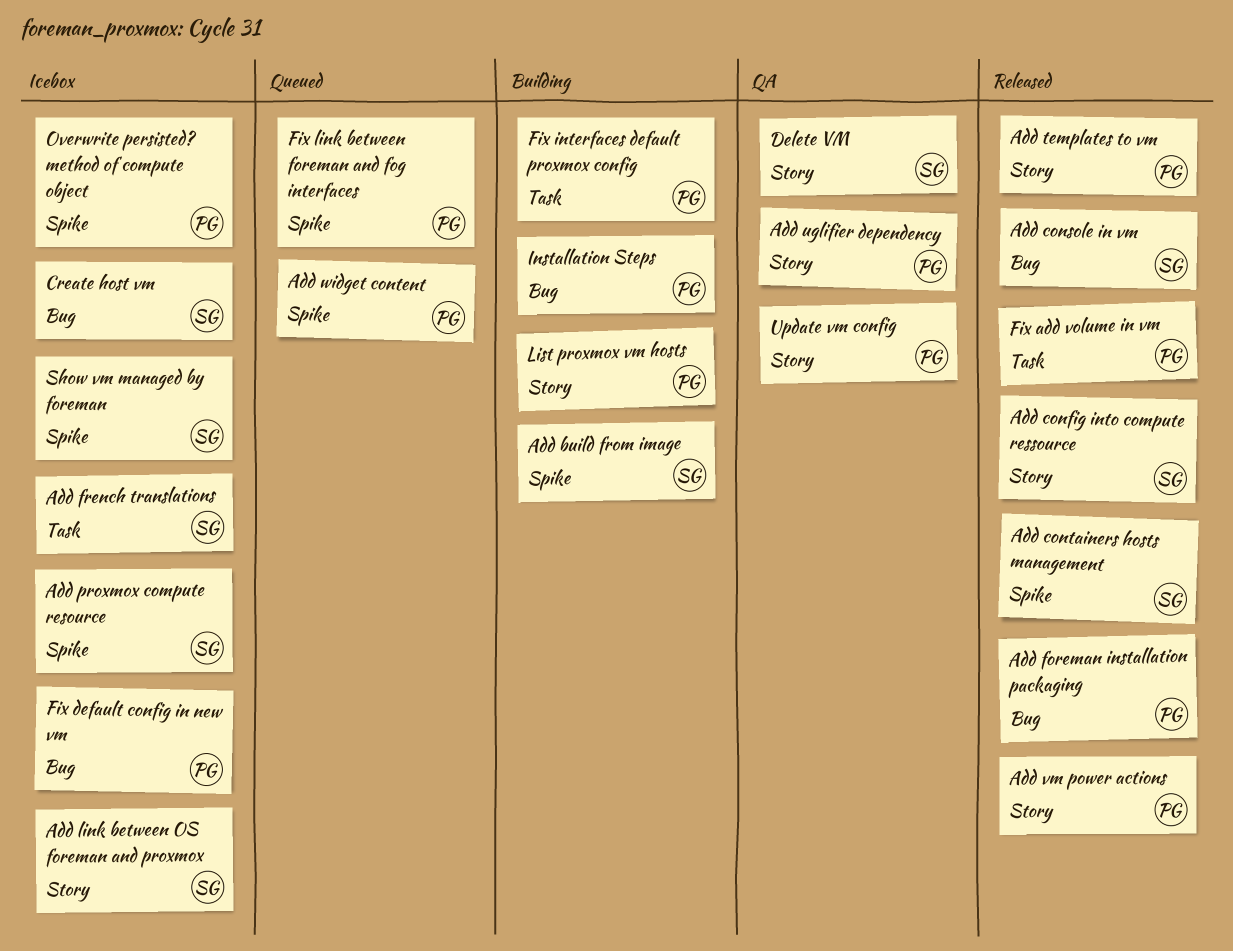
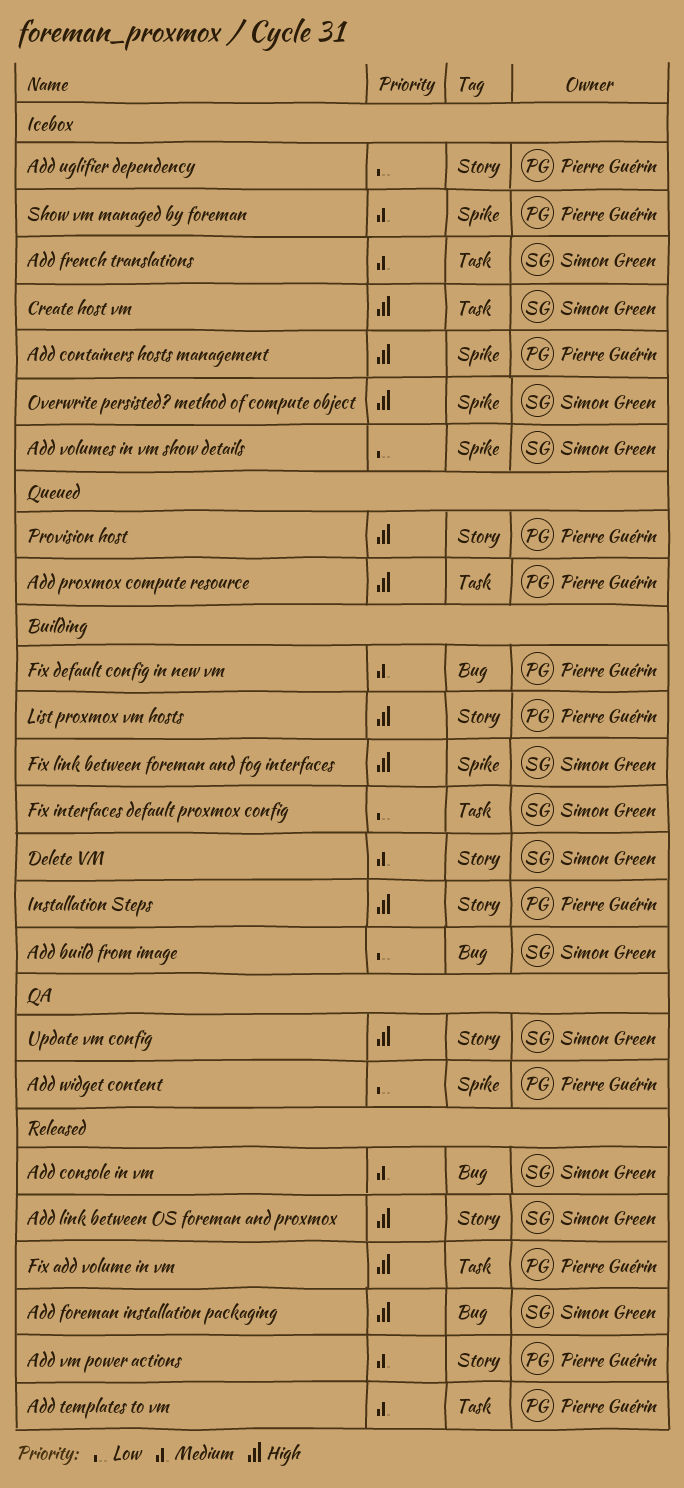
Add build from image, label: Spike -> Bug
Add config into compute ressource: present -> none
Add containers hosts management, status: Released -> Icebox
Add containers hosts management, owner: Simon Green -> Pierre Guérin
Add foreman installation packaging, owner: Pierre Guérin -> Simon Green
Add link between OS foreman and proxmox, status: Icebox -> Released
Add proxmox compute resource, status: Icebox -> Queued
Add proxmox compute resource, owner: Simon Green -> Pierre Guérin
Add proxmox compute resource, label: Spike -> Task
Add templates to vm, label: Story -> Task
Add uglifier dependency, status: QA -> Icebox
Add volumes in vm show details: none -> present
Add widget content, status: Queued -> QA
Create host vm, label: Bug -> Task
Delete VM, status: QA -> Building
Fix default config in new vm, status: Icebox -> Building
Fix interfaces default proxmox config, owner: Pierre Guérin -> Simon Green
Fix link between foreman and fog interfaces, status: Queued -> Building
Fix link between foreman and fog interfaces, owner: Pierre Guérin -> Simon Green
Installation Steps, label: Bug -> Story
Overwrite persisted? method of compute object, owner: Pierre Guérin -> Simon Green
Provision host: none -> present
Show vm managed by foreman, owner: Simon Green -> Pierre Guérin
Update vm config, owner: Pierre Guérin -> Simon Green

